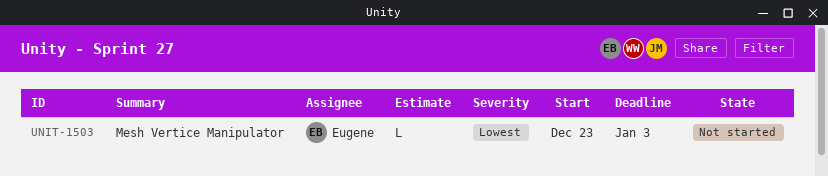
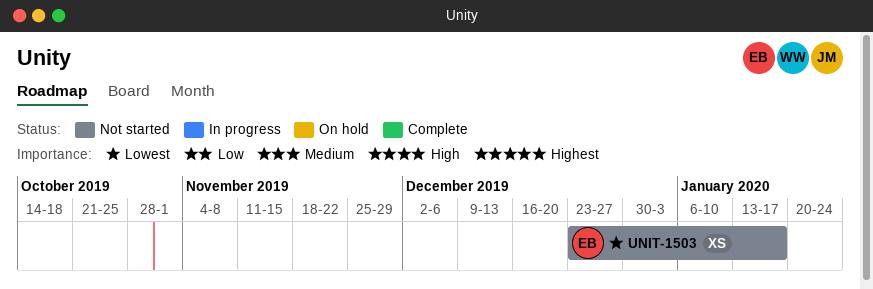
UNIT-1503, estimate: L -> XS
UNIT-1503, due: Jan 3 -> Jan 17

